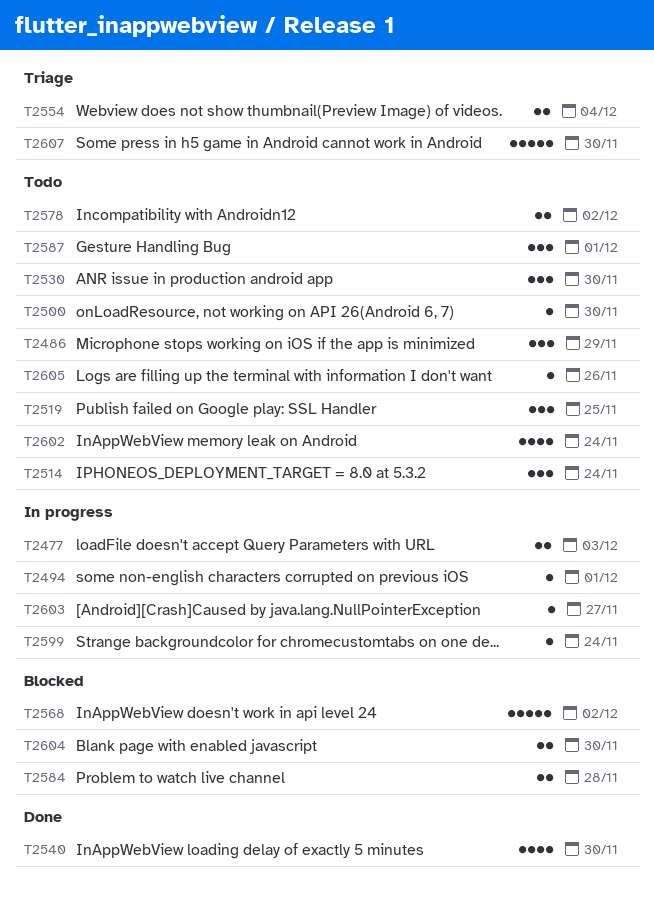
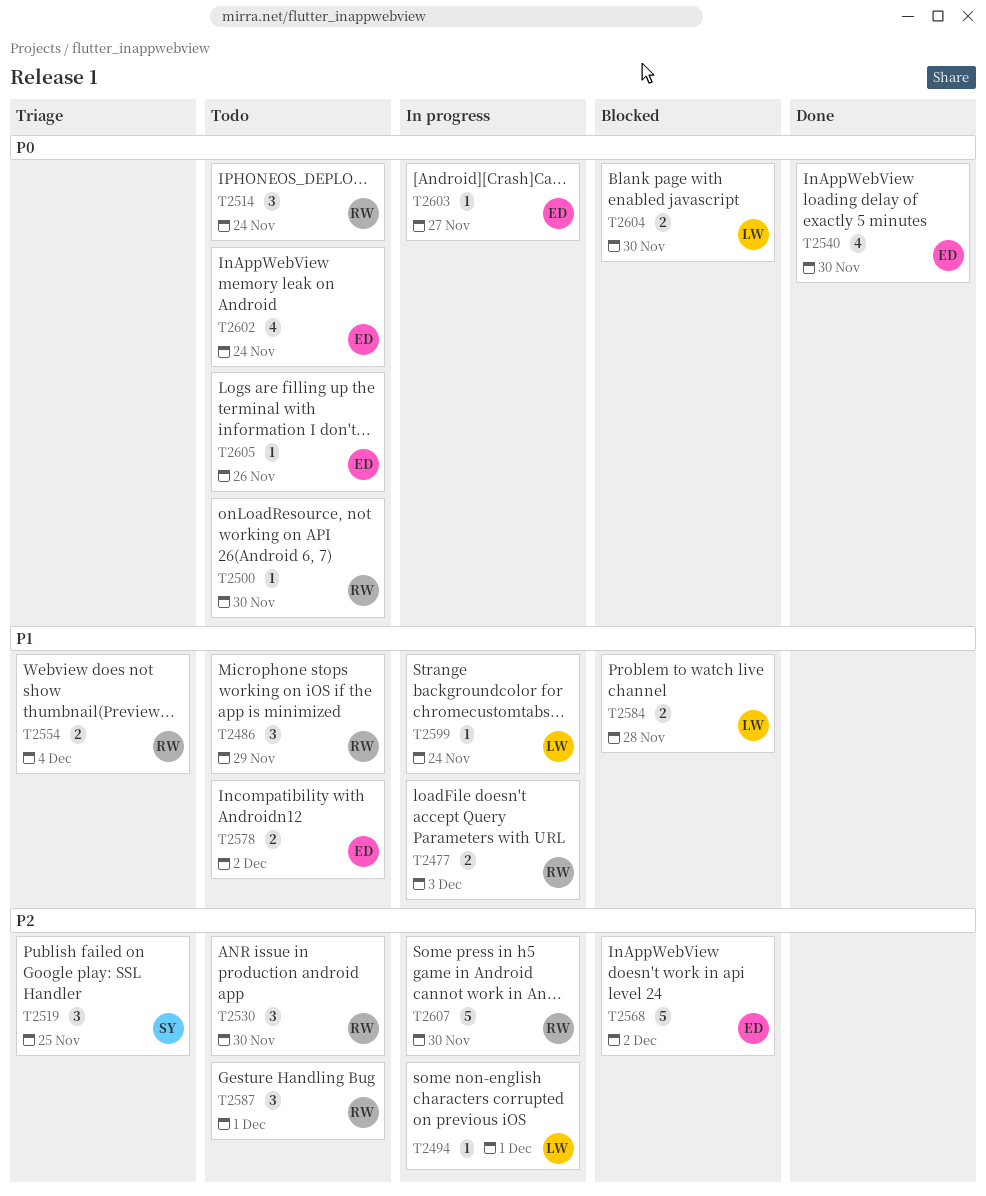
T2519, status: Todo -> Triage
T2607, status: Triage -> In progress

